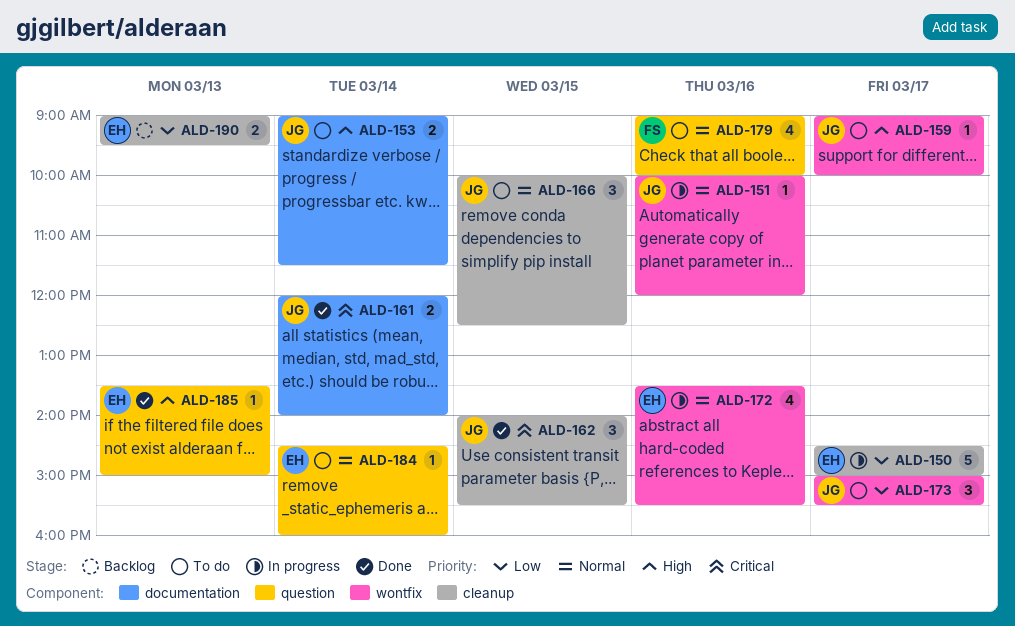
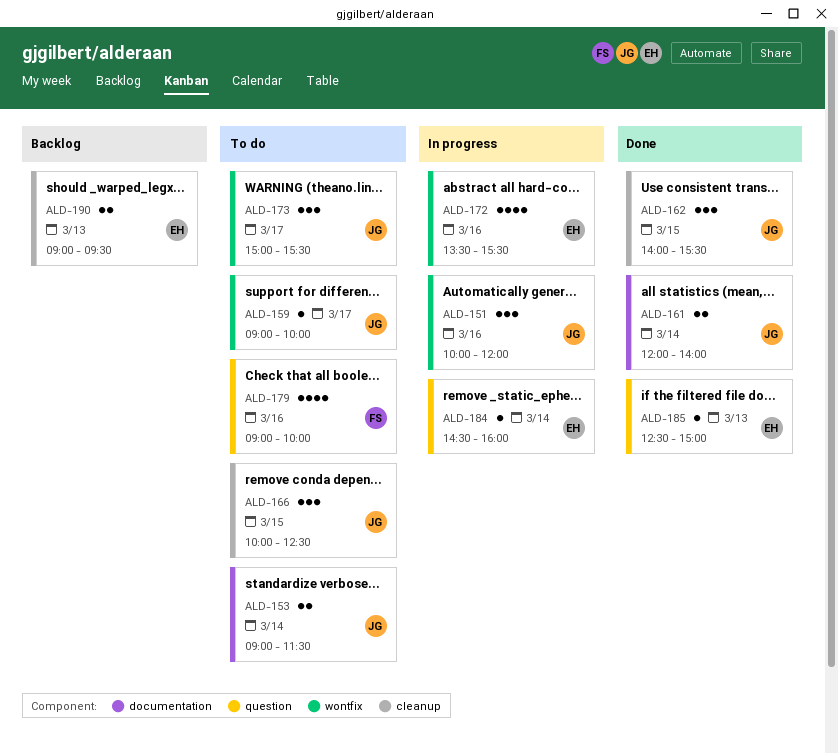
ALD-150: present -> none
ALD-151, estimate: 1 -> 3
ALD-184, status: To do -> In progress
ALD-185, begins: 13:30 -> 12:30

